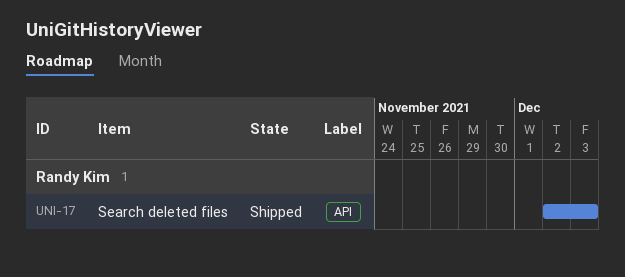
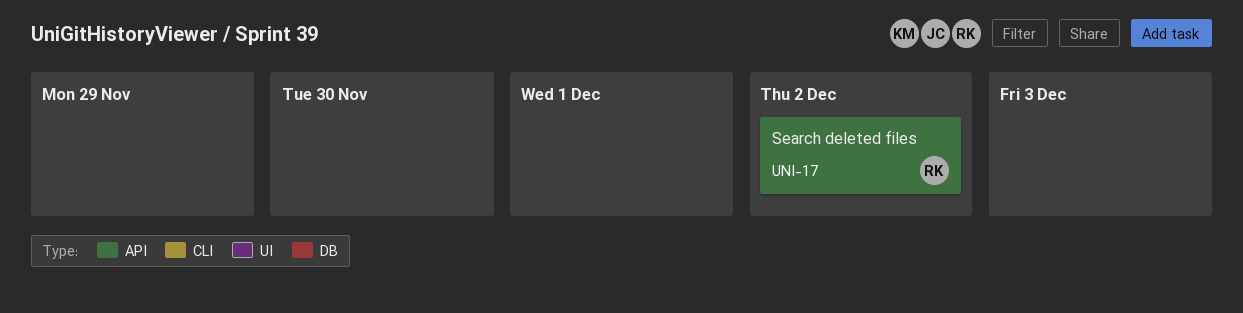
UNI-17, due: Dec 3 -> Dec 2

